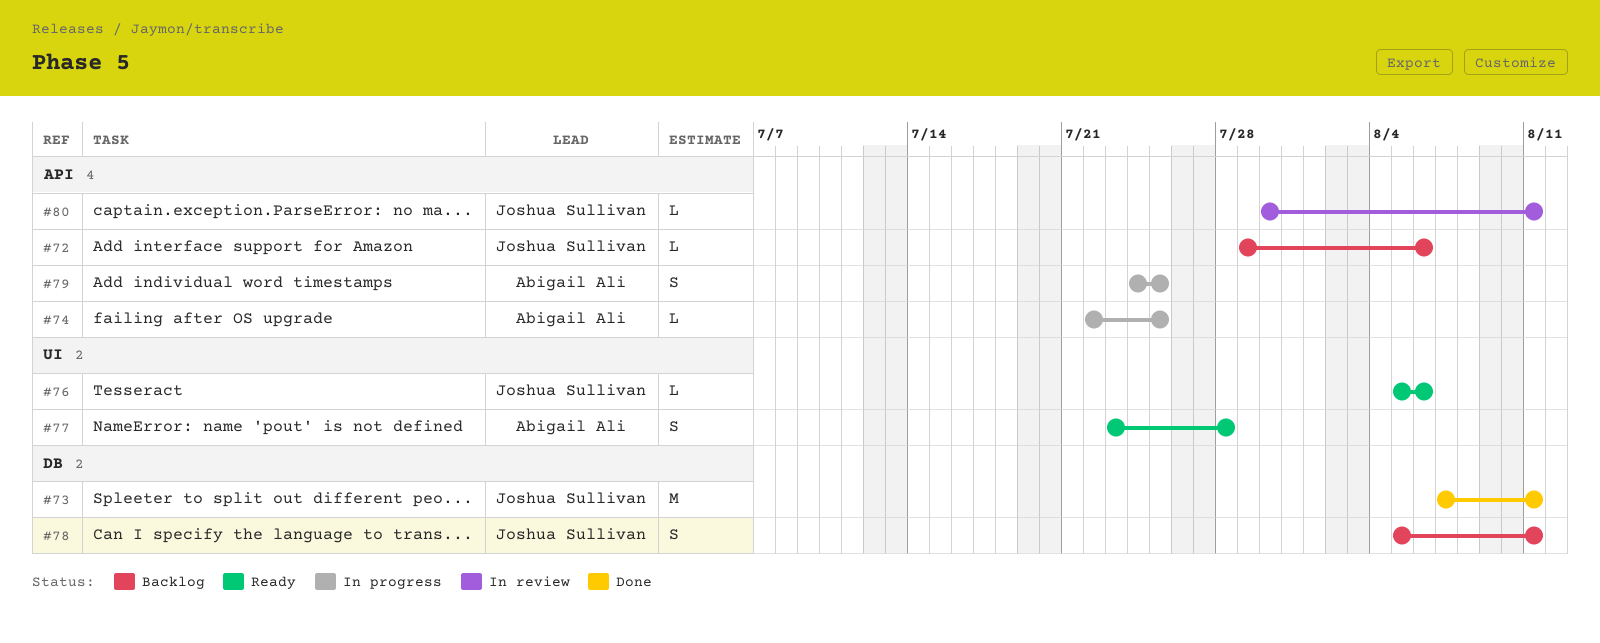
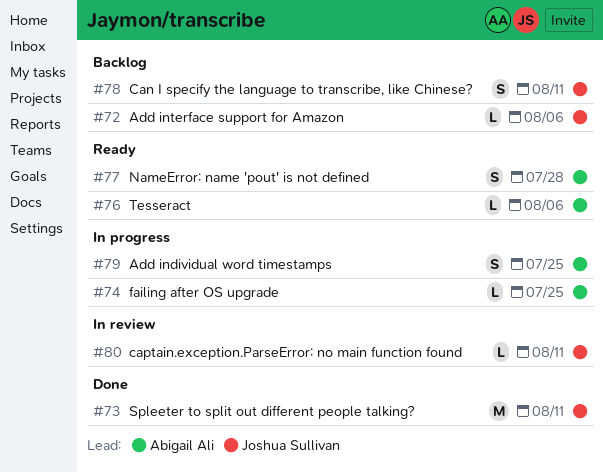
#76, owner: Joshua Sullivan -> Abigail Ali

